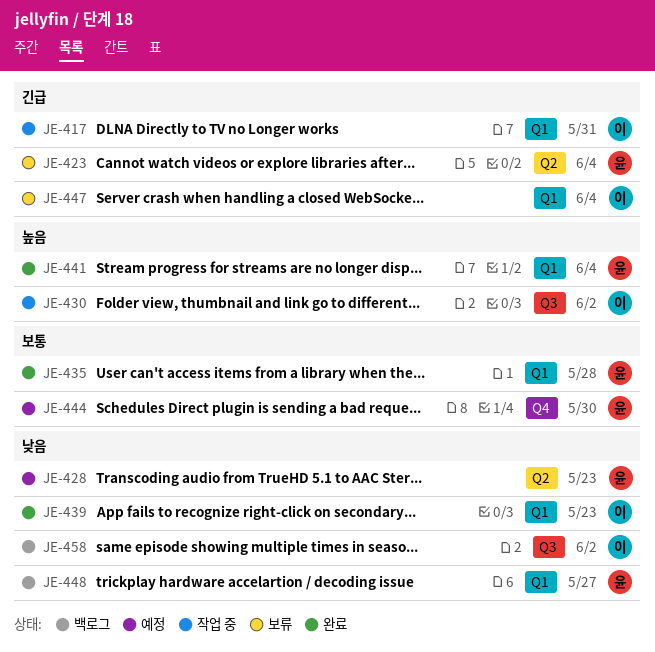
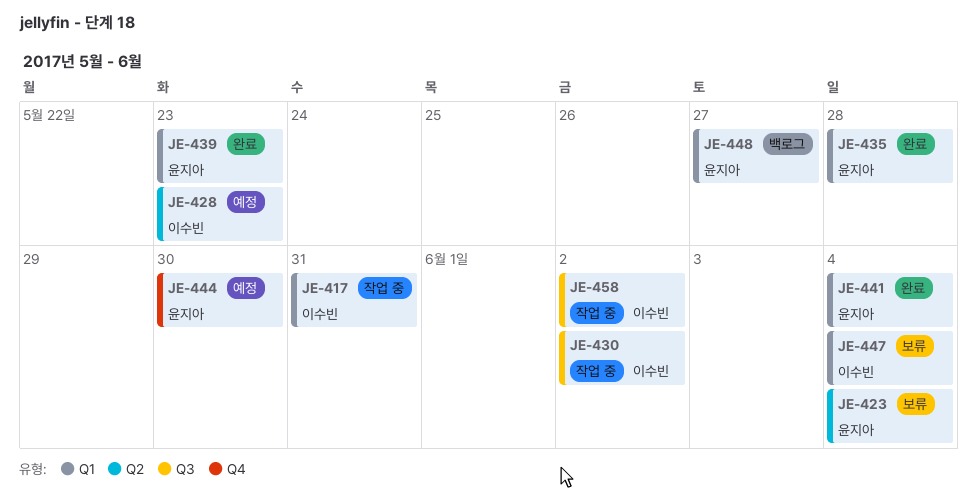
JE-428, owner: 윤지아 -> 이수빈
JE-439, owner: 이수빈 -> 윤지아
JE-458, status: 백로그 -> 작업 중

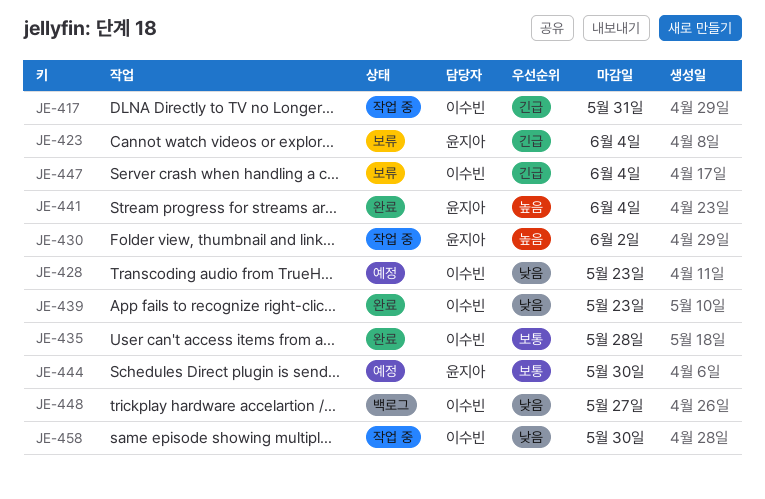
JE-430, owner: 이수빈 -> 윤지아
JE-435, owner: 윤지아 -> 이수빈
JE-439, owner: 윤지아 -> 이수빈
JE-448, owner: 윤지아 -> 이수빈
JE-458, due: Jun 2 -> May 30

